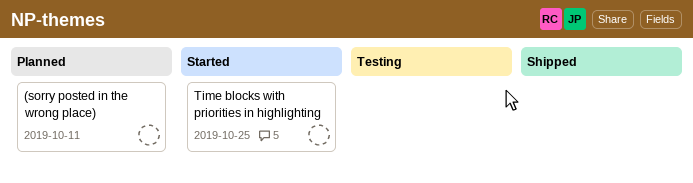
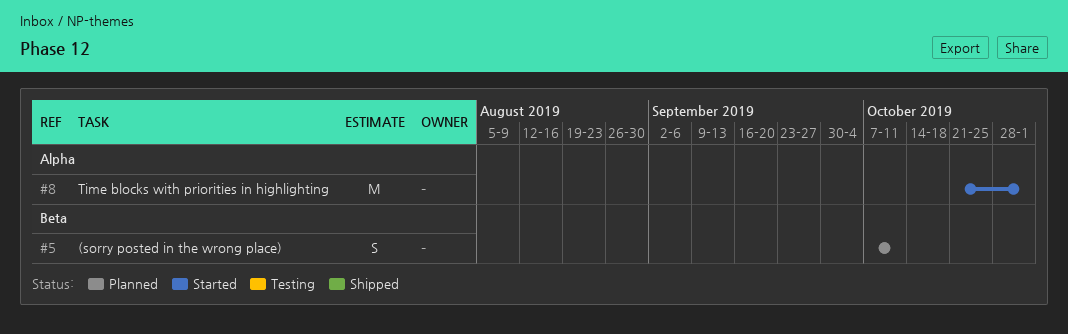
Time blocks with priorities in highlighting, due: Oct 25 -> Nov 1

